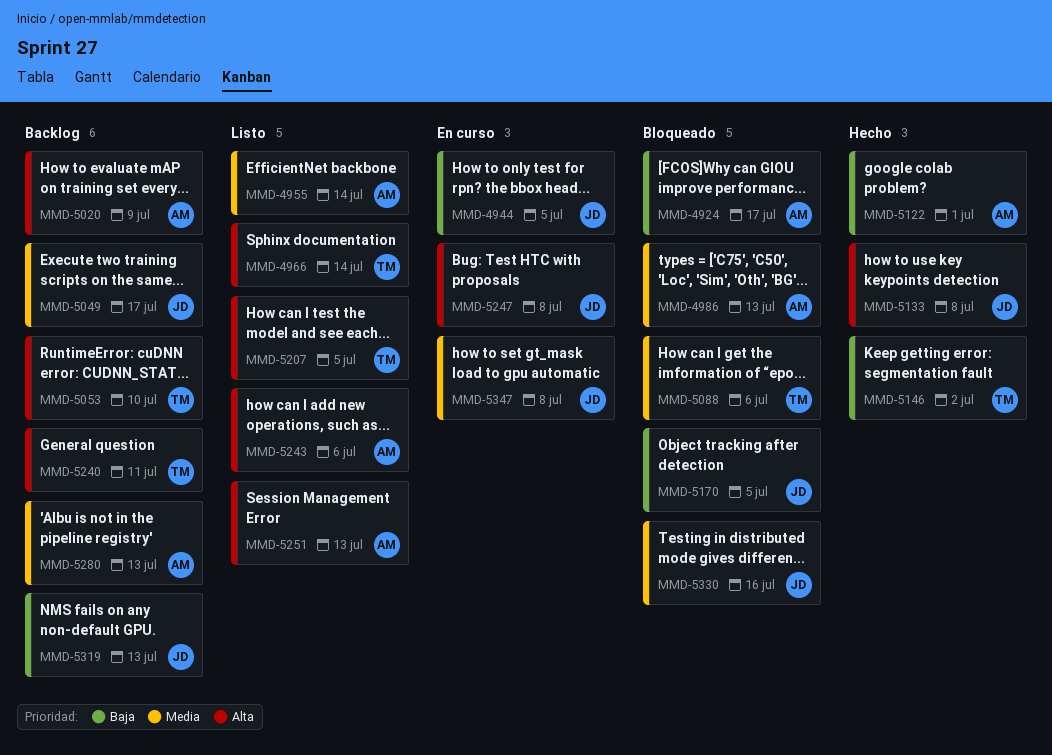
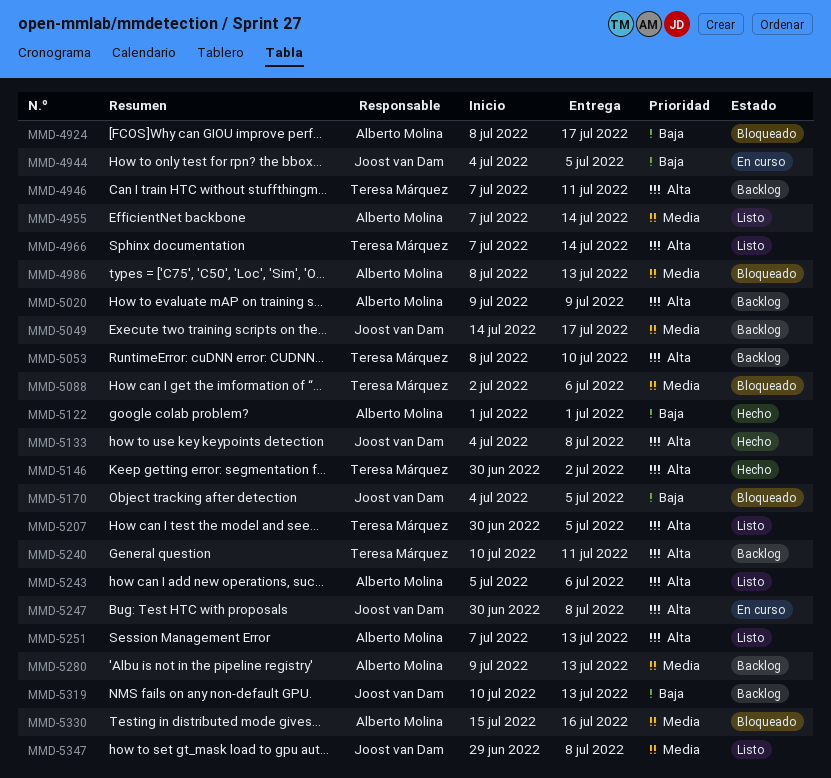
MMD-4946: none -> present
MMD-5146, priority: Baja -> Alta
MMD-5330, owner: Joost van Dam -> Alberto Molina
MMD-5347, status: En curso -> Listo

